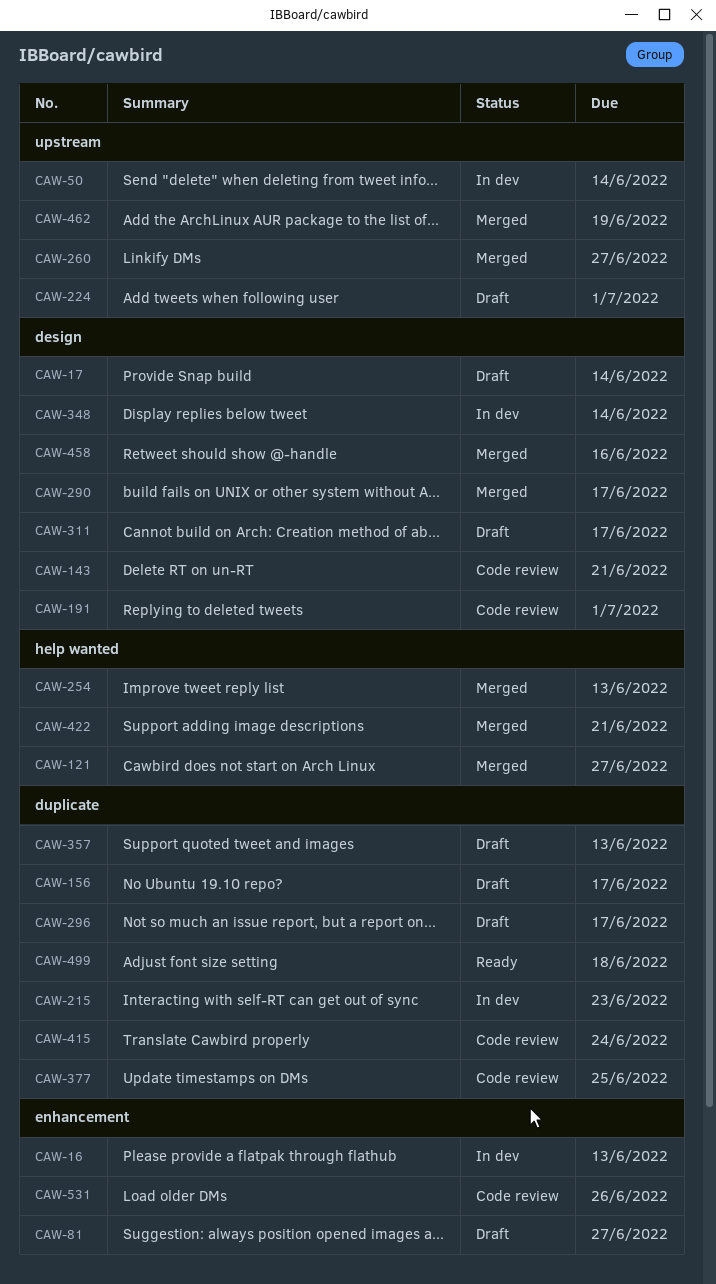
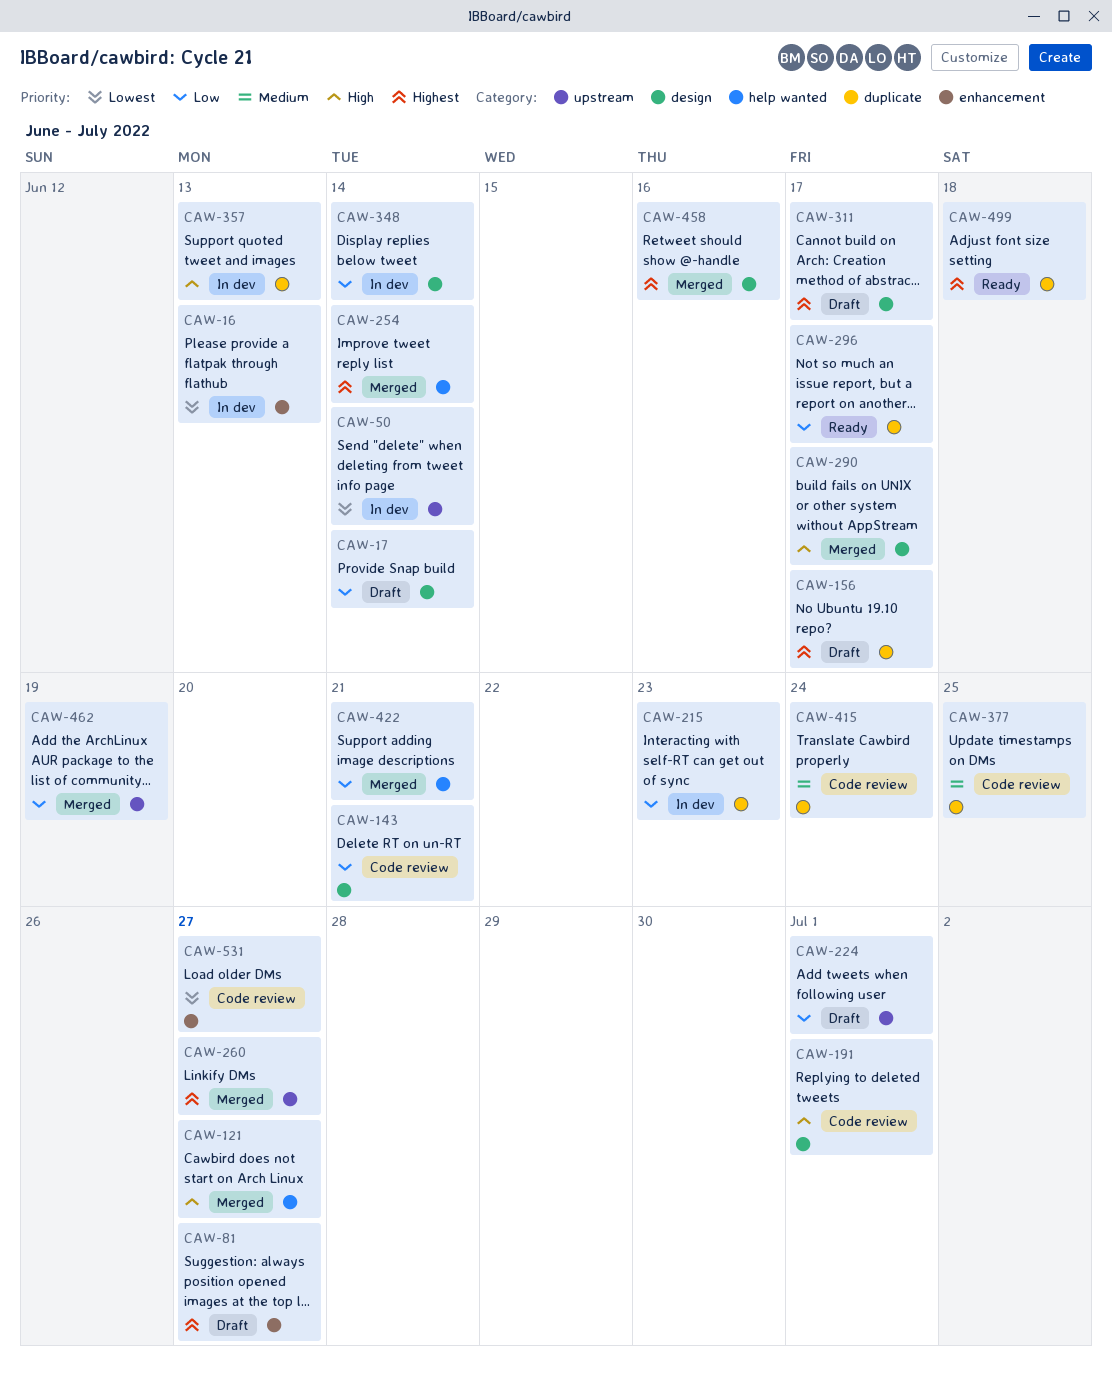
CAW-254, due: Jun 13 -> Jun 14
CAW-296, status: Draft -> Ready
CAW-357, status: Draft -> In dev
CAW-531, due: Jun 26 -> Jun 27

